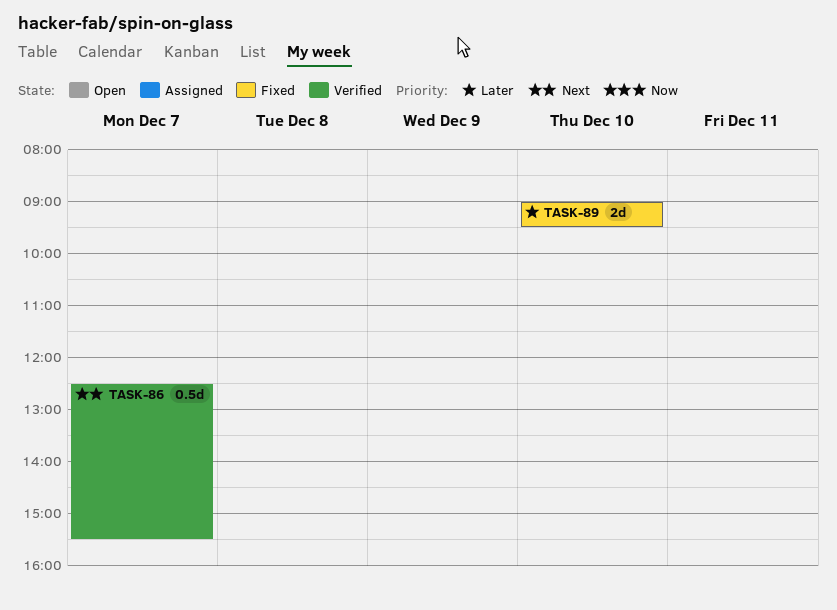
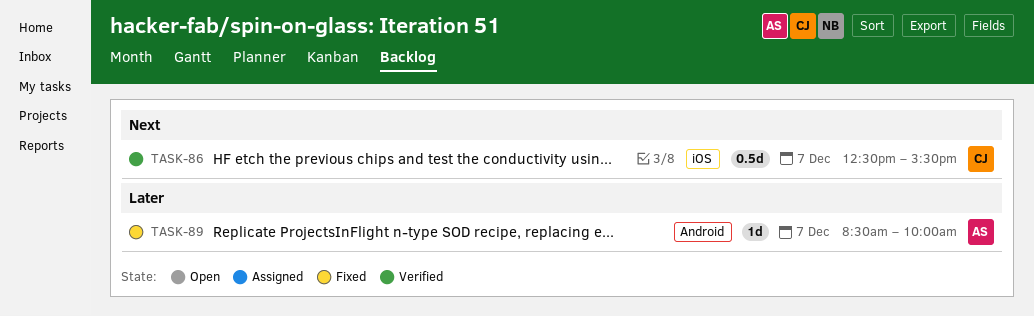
TASK-89, estimate: 2d -> 1d
TASK-89, day: Dec 10 -> Dec 7
TASK-89, begins: 09:00 -> 08:30
TASK-89, ends: 09:30 -> 10:00

